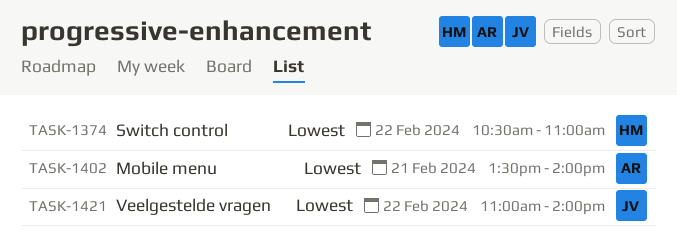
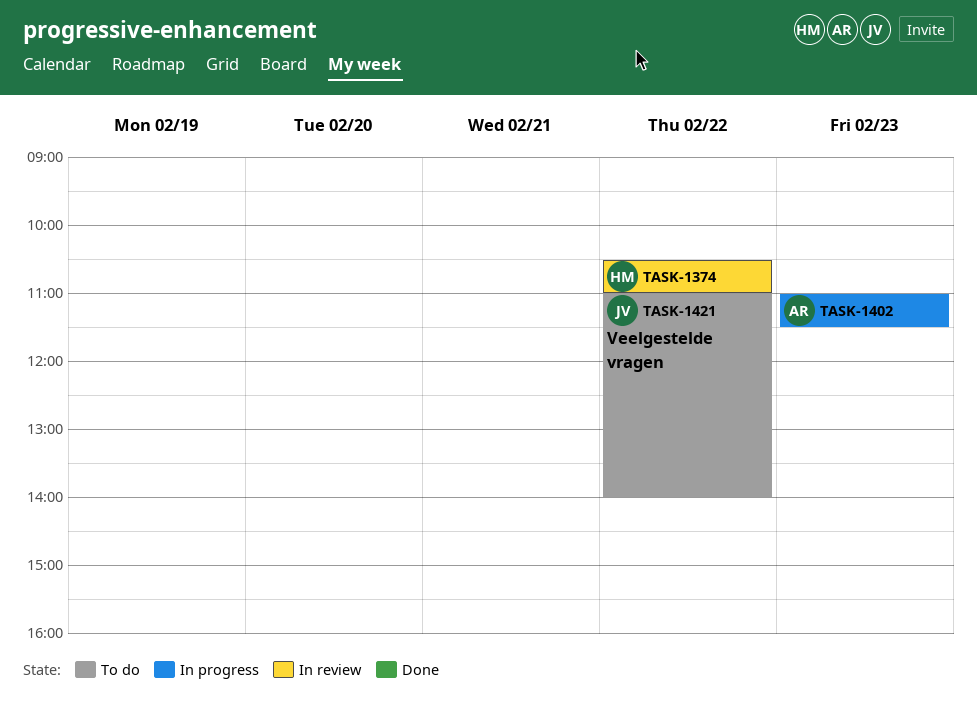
TASK-1402, day: Feb 21 -> Feb 23
TASK-1402, begins: 13:30 -> 11:00
TASK-1402, ends: 14:00 -> 11:30

